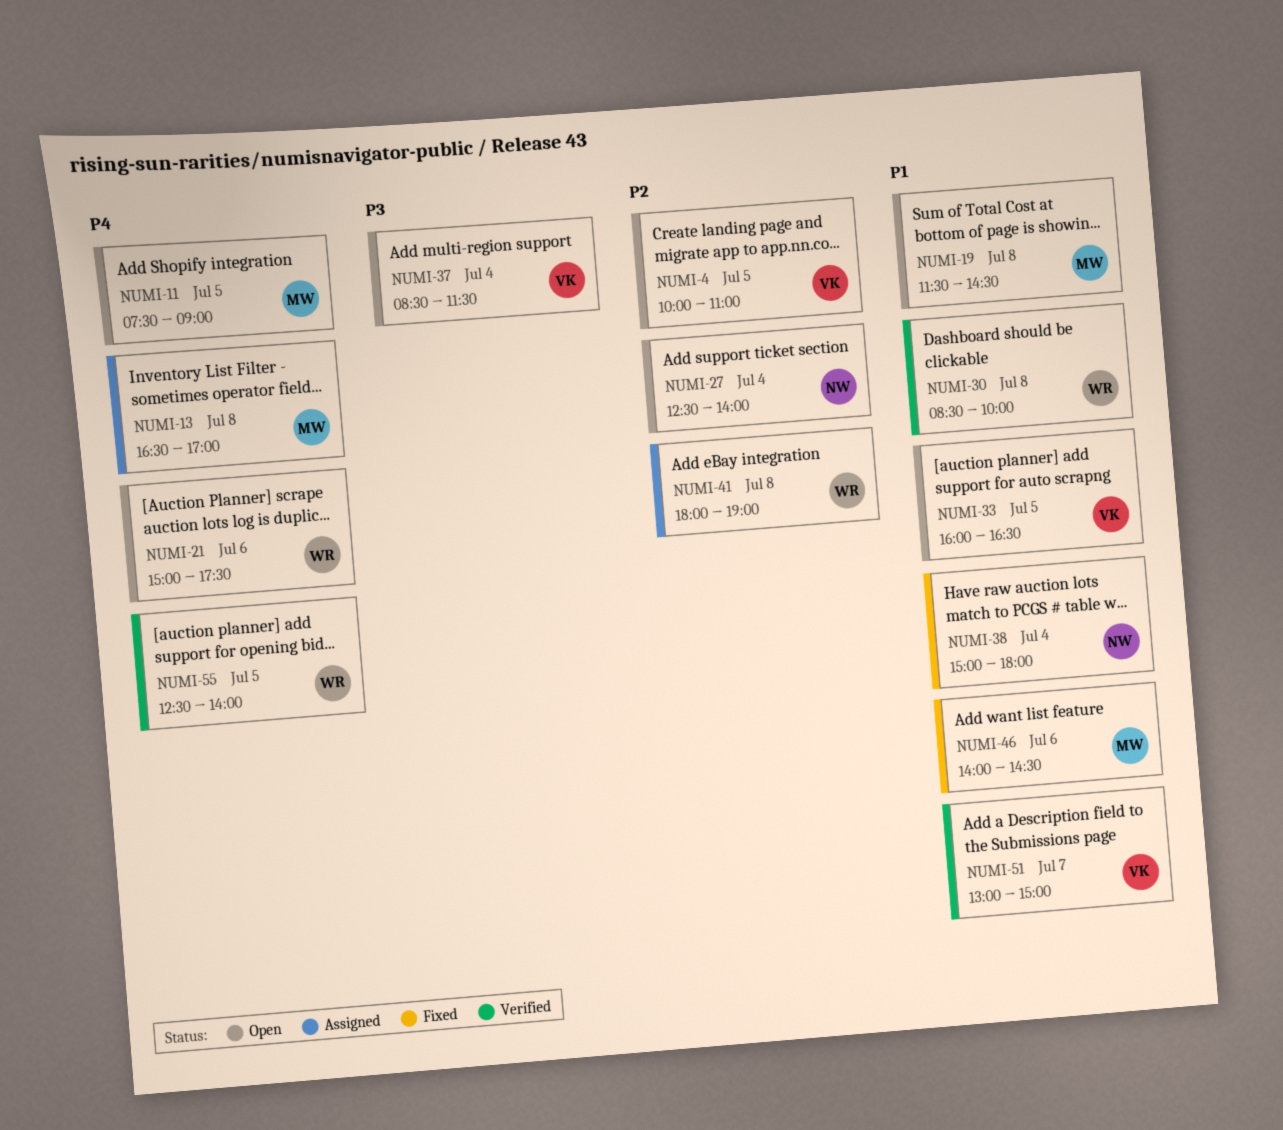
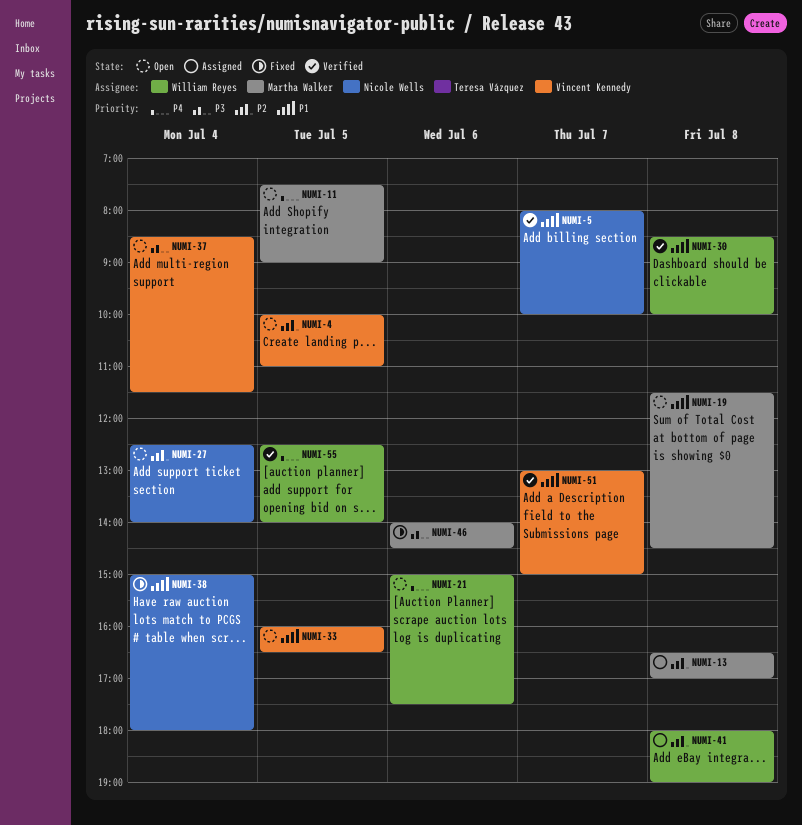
NUMI-5: none -> present
NUMI-13, priority: P4 -> P2
NUMI-46, priority: P1 -> P3

